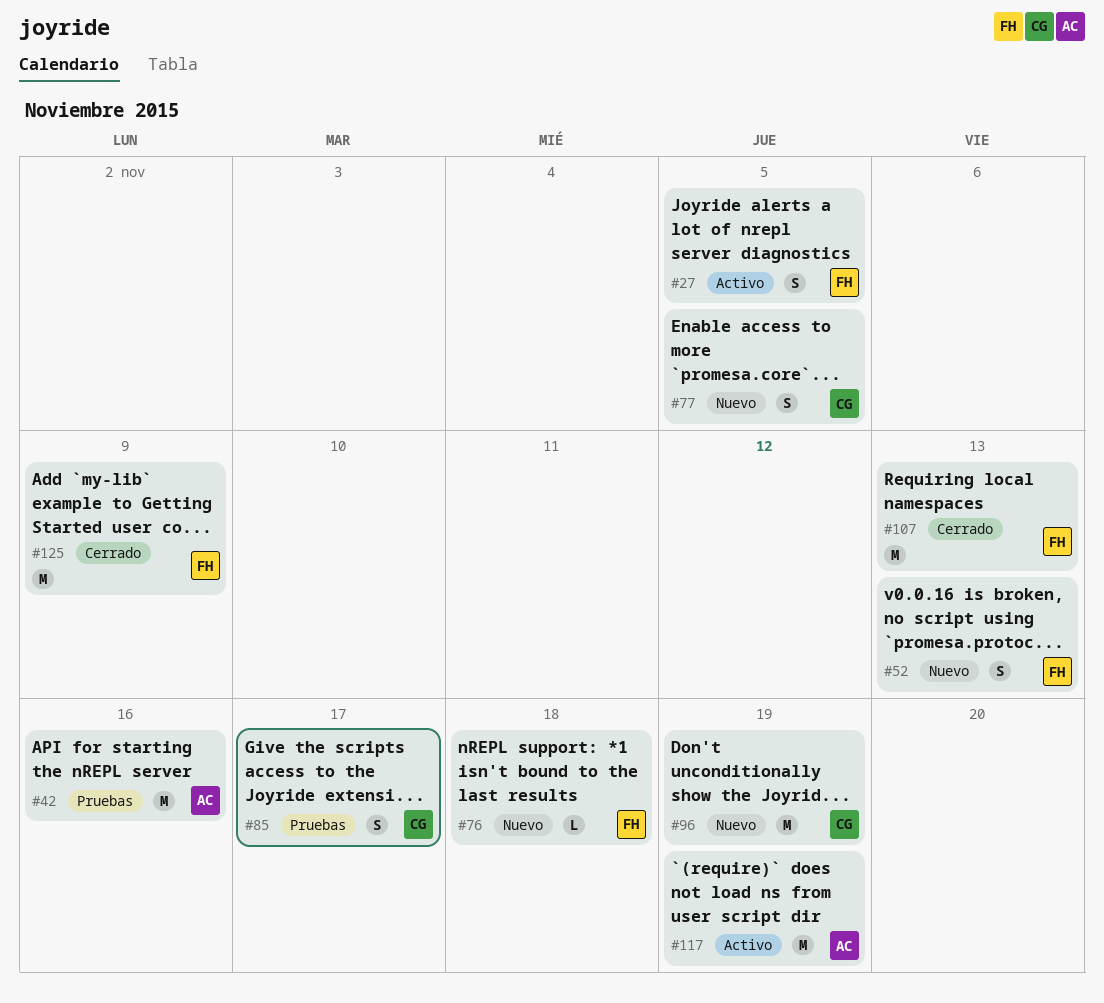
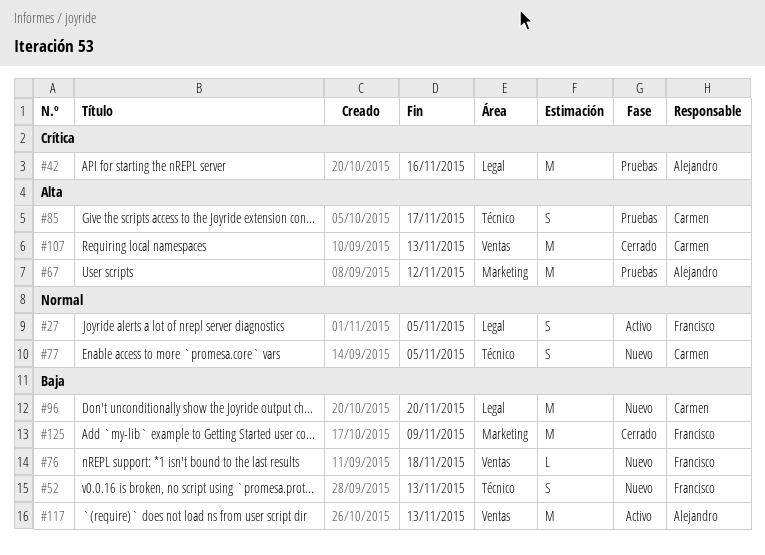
#67: none -> present
#96, due: Nov 19 -> Nov 20
#107, owner: Francisco -> Carmen
#117, due: Nov 19 -> Nov 13

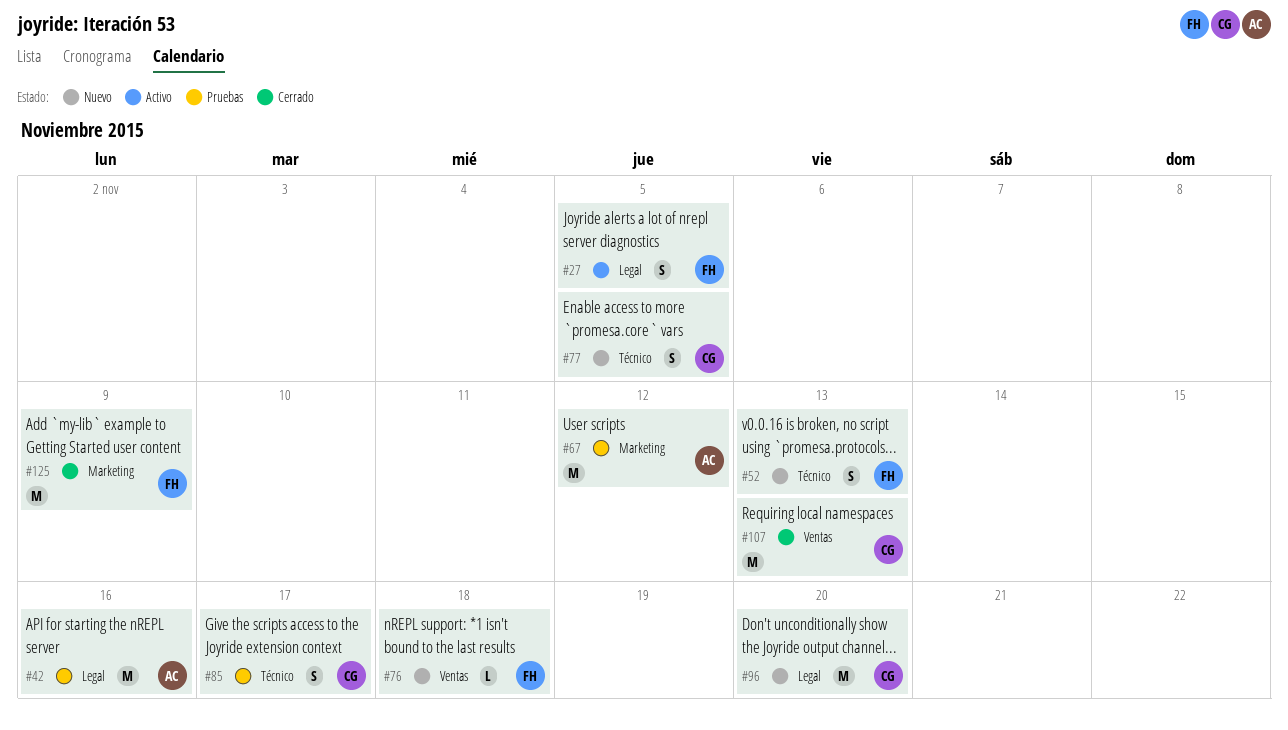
#117: present -> none

